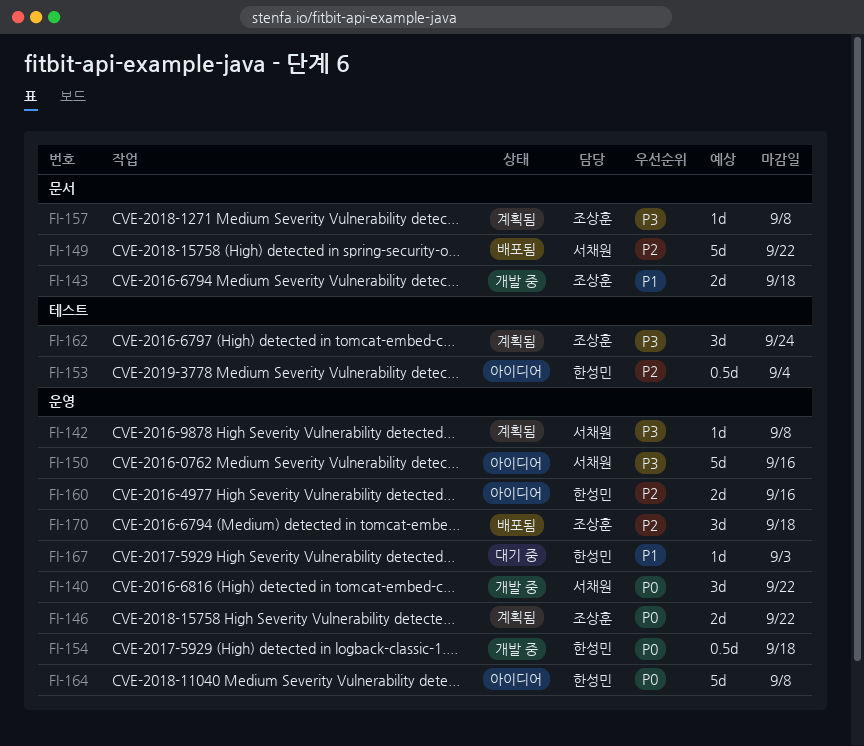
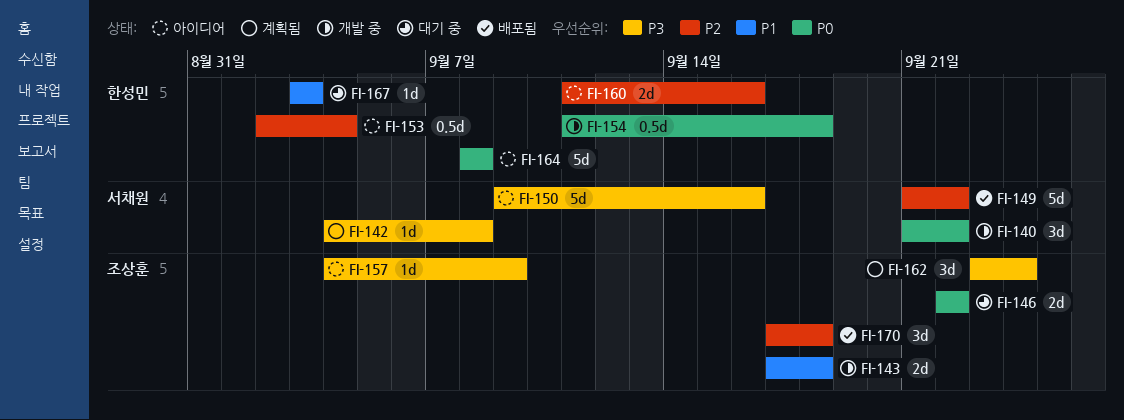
FI-146, status: 계획됨 -> 대기 중
FI-157, status: 계획됨 -> 아이디어
FI-157, due: Sep 8 -> Sep 9

